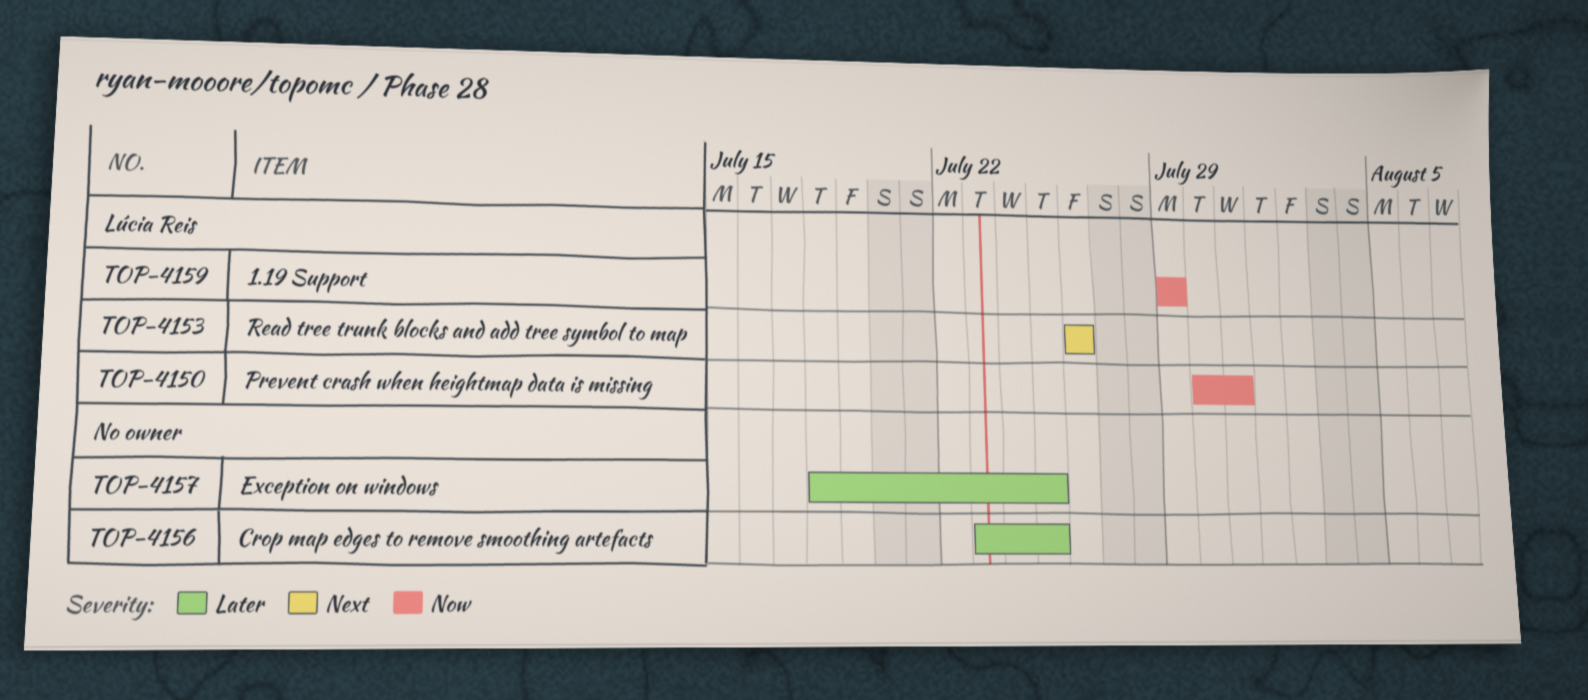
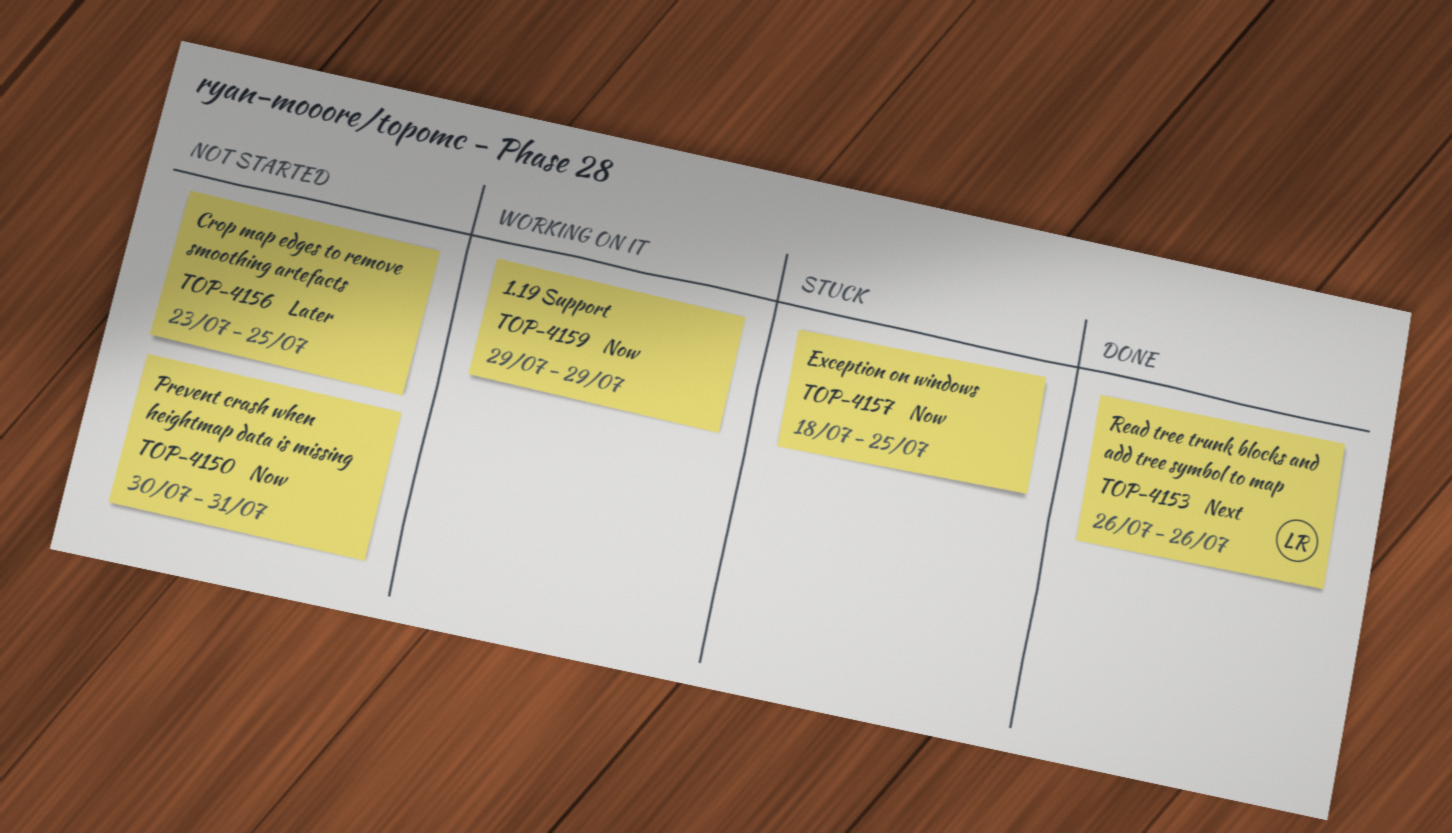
TOP-4150, owner: Lúcia Reis -> none
TOP-4157, priority: Later -> Now
TOP-4159, owner: Lúcia Reis -> none

